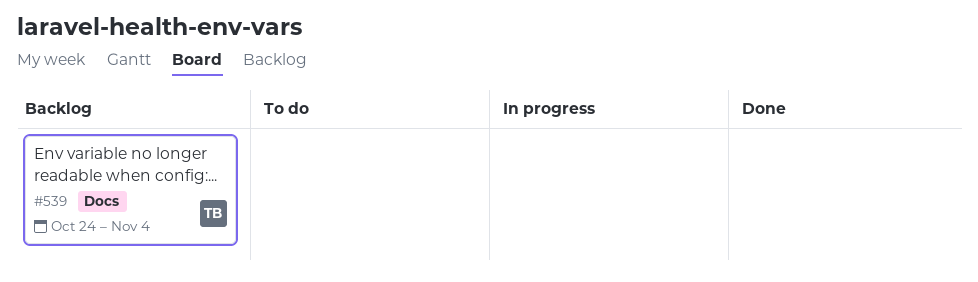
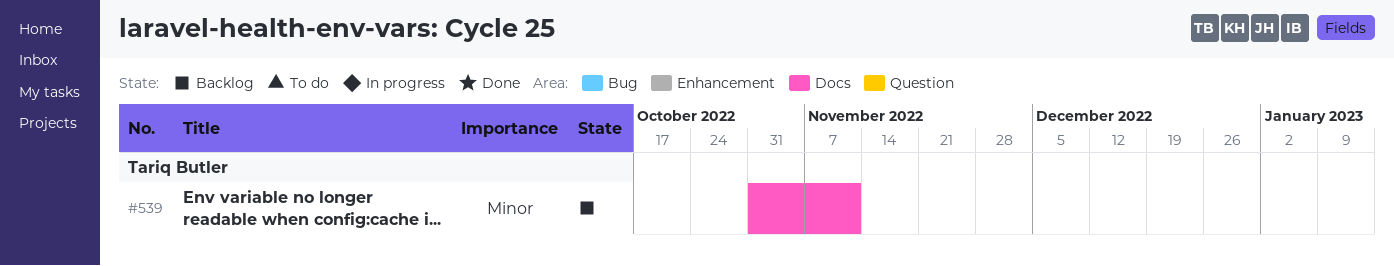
#539, start: Oct 24 -> Oct 31
#539, due: Nov 4 -> Nov 11

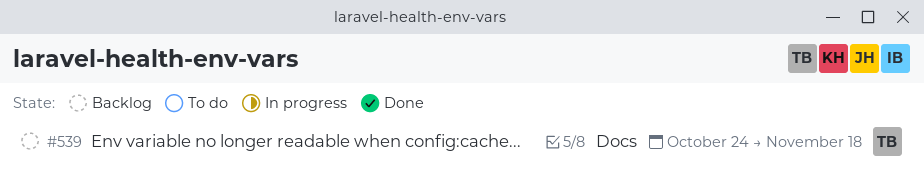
#539, start: Oct 31 -> Oct 24
#539, due: Nov 11 -> Nov 18

